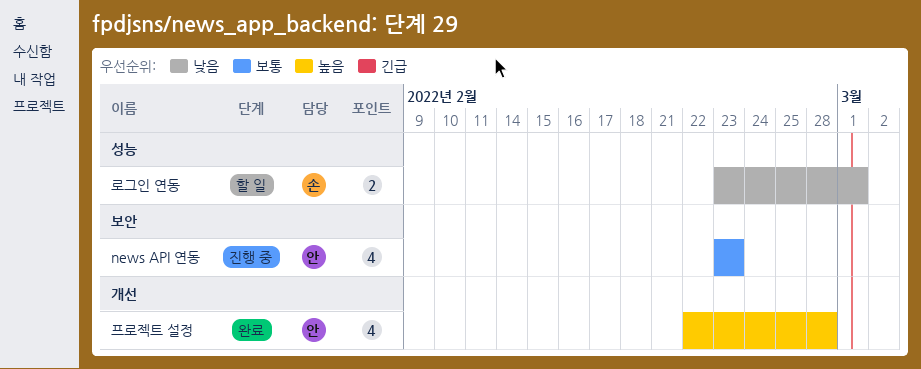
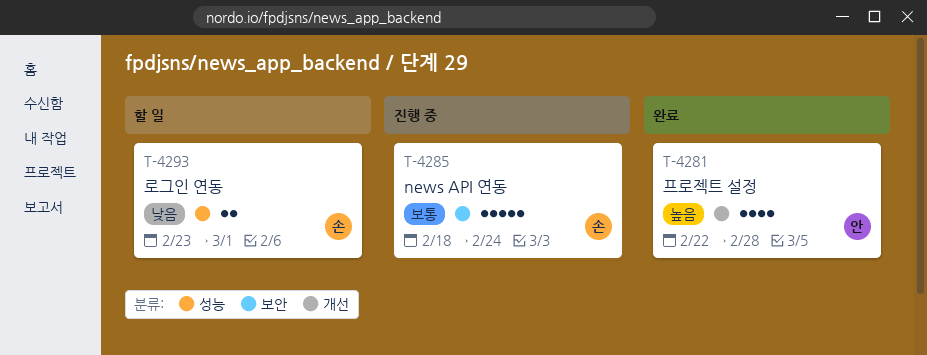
news API 연동, owner: 안 -> 손
news API 연동, estimate: 4 -> 5
news API 연동, start: Feb 23 -> Feb 18
news API 연동, due: Feb 23 -> Feb 24

